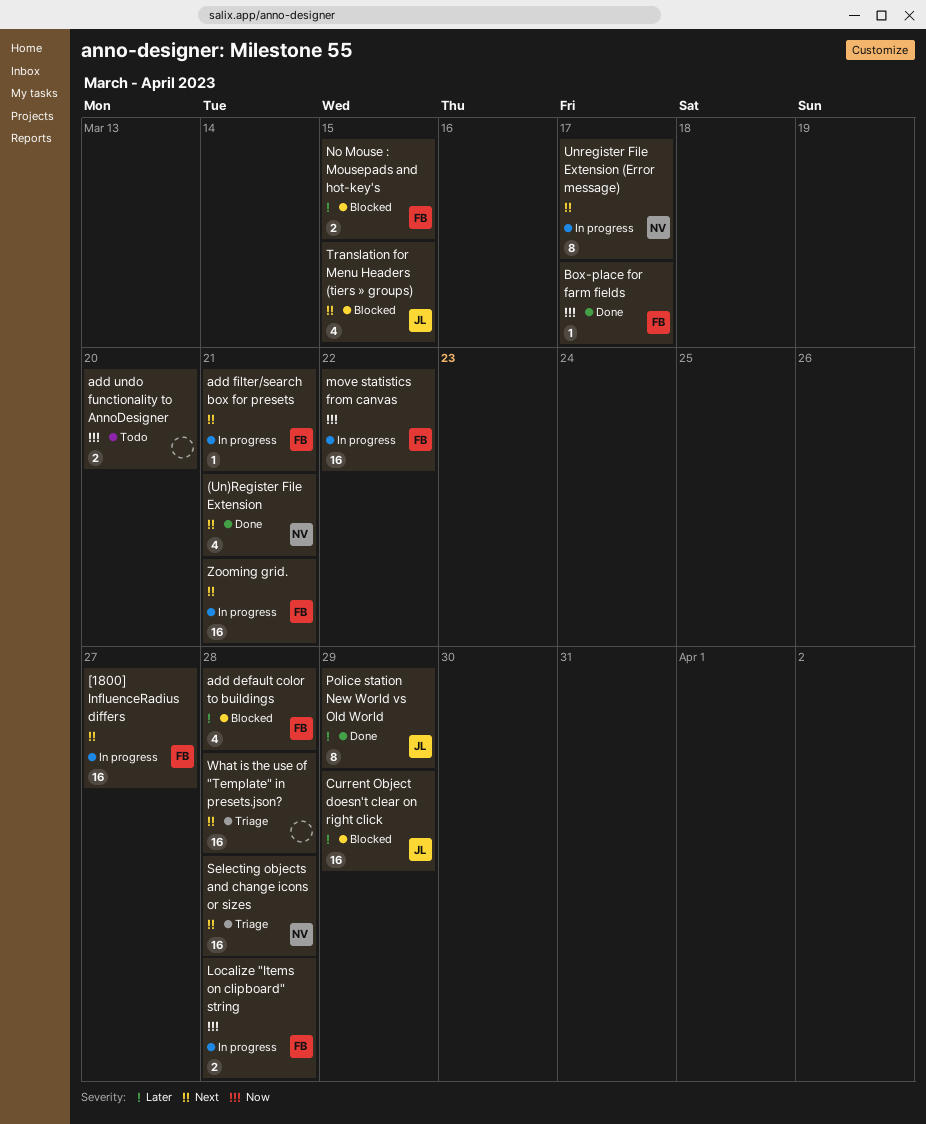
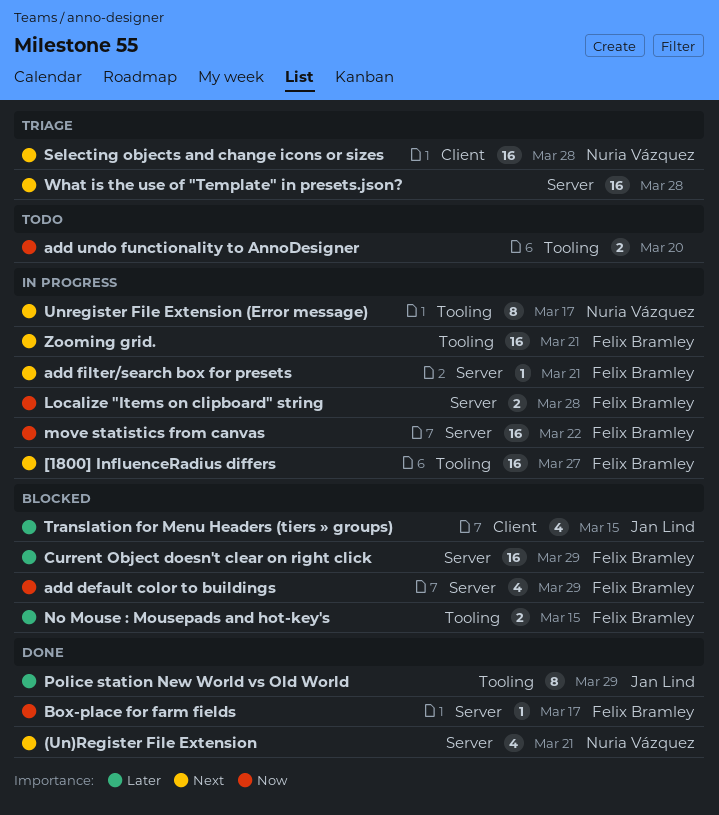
add default color to buildings, priority: Later -> Now
add default color to buildings, due: Mar 28 -> Mar 29
Current Object doesn't clear on right click, owner: Jan Lind -> Felix Bramley
Translation for Menu Headers (tiers » groups), priority: Next -> Later

